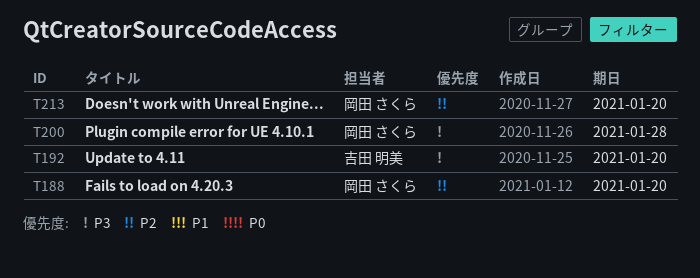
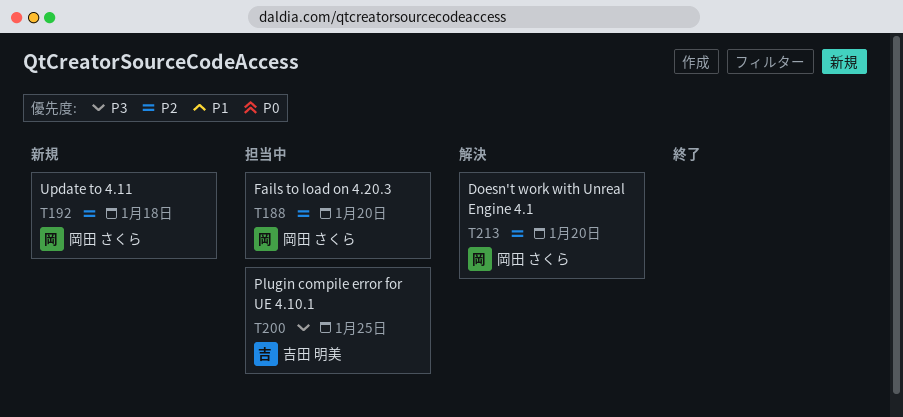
T192, owner: 吉田 明美 -> 岡田 さくら
T192, priority: P3 -> P2
T192, due: Jan 20 -> Jan 18
T200, owner: 岡田 さくら -> 吉田 明美
T200, due: Jan 28 -> Jan 25

